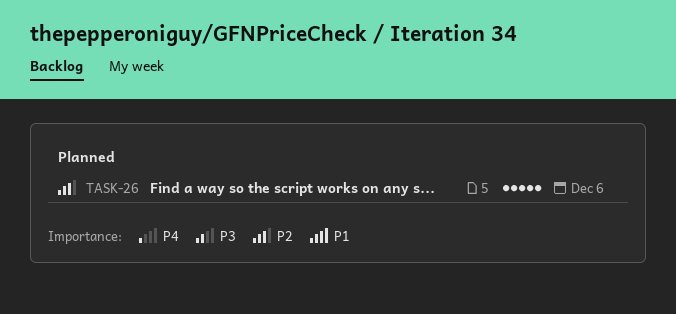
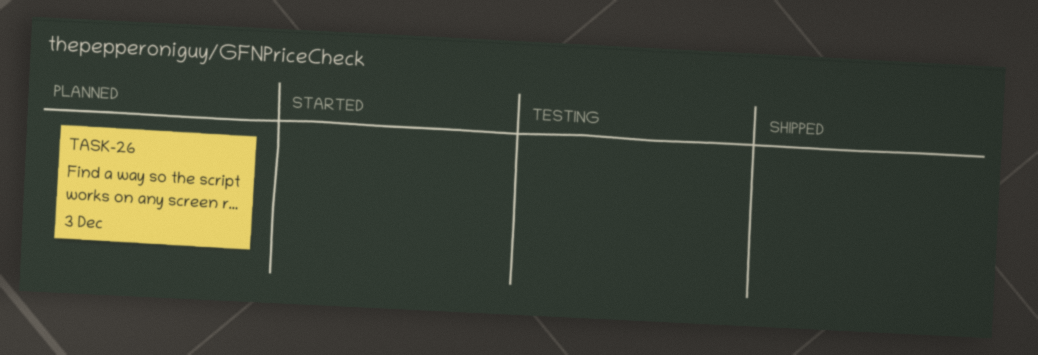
TASK-26, due: Dec 6 -> Dec 3

